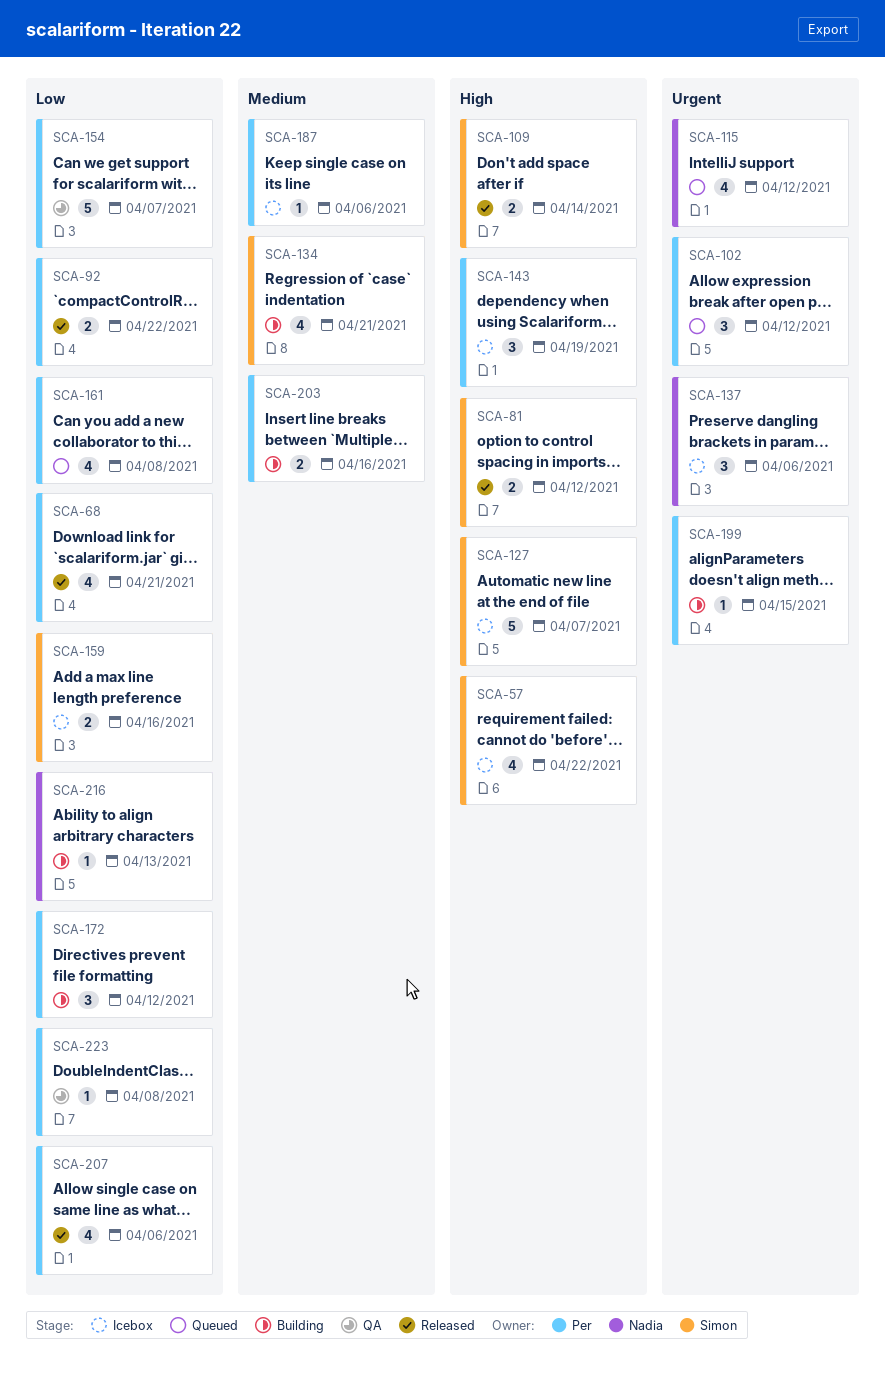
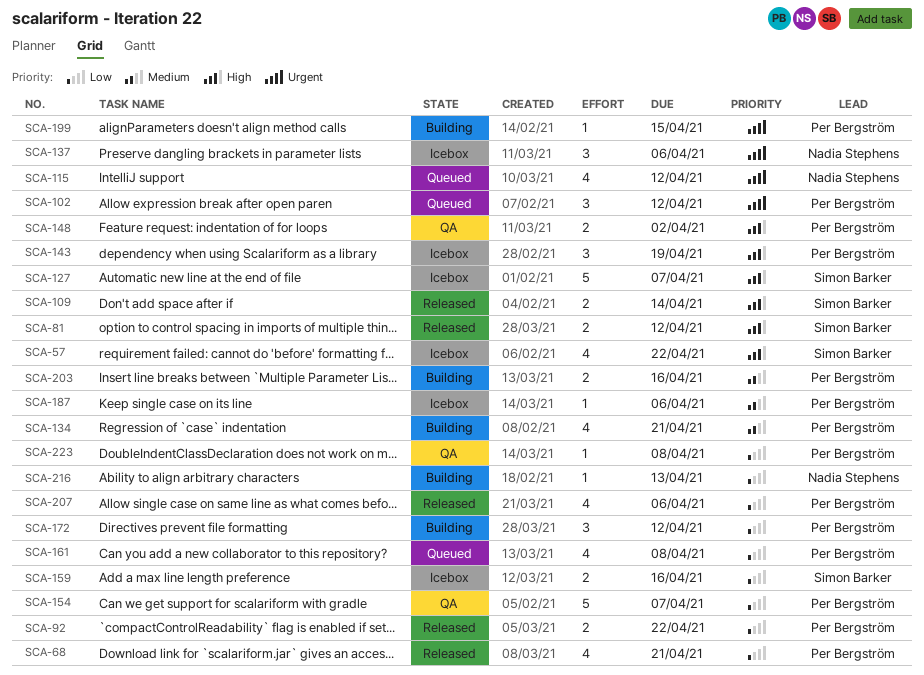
SCA-134, owner: Simon Barker -> Per Bergström
SCA-148: none -> present

